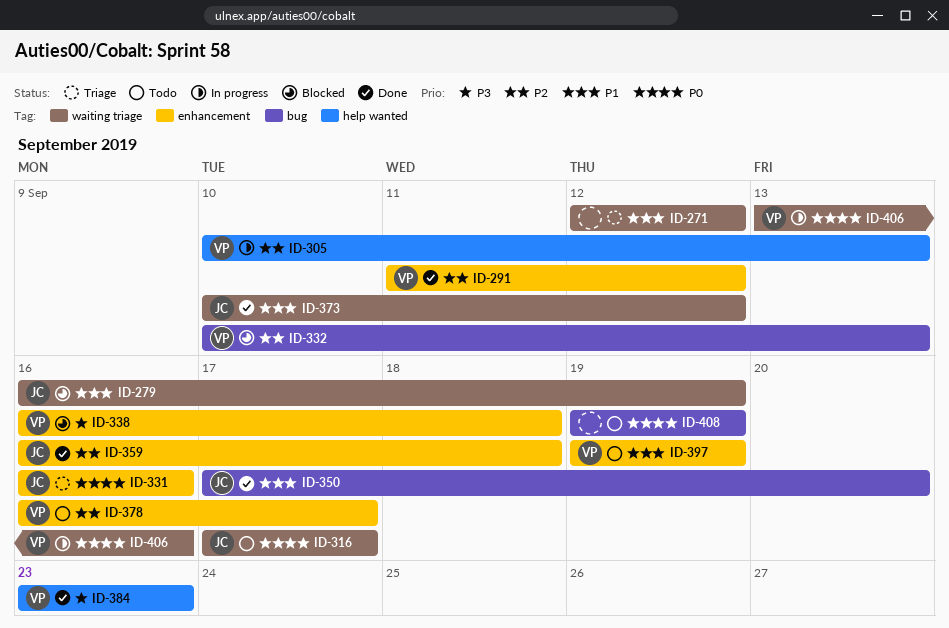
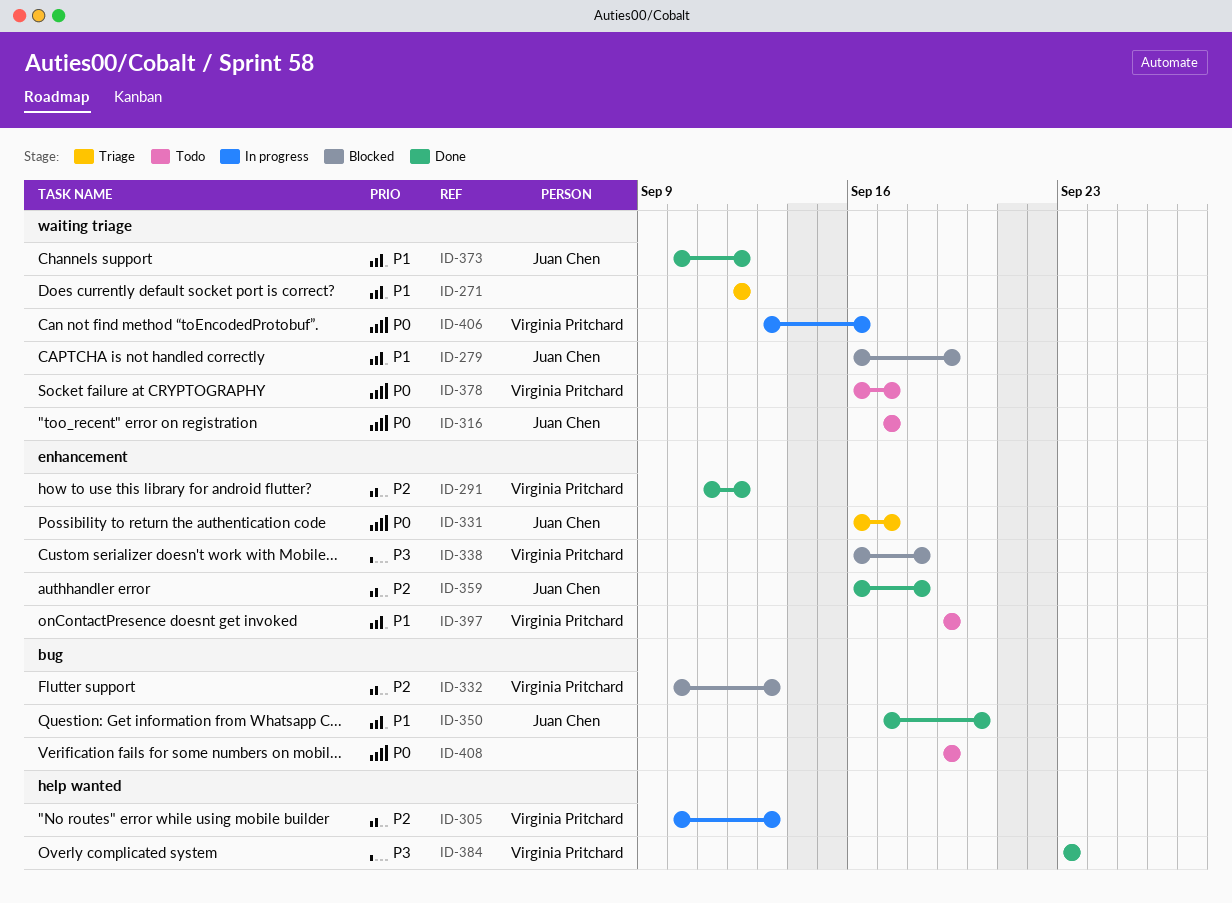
ID-331, due: Sep 16 -> Sep 17
ID-378, priority: P2 -> P0
ID-378, label: enhancement -> waiting triage

